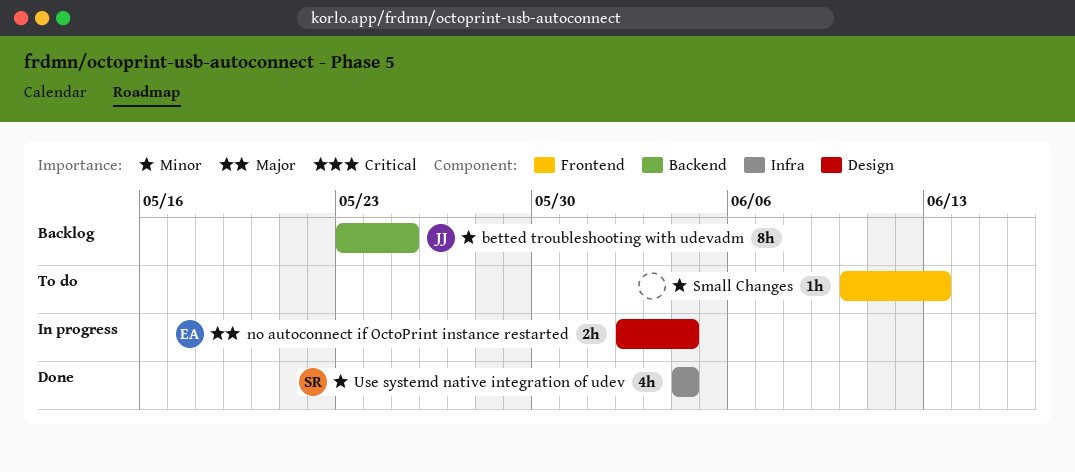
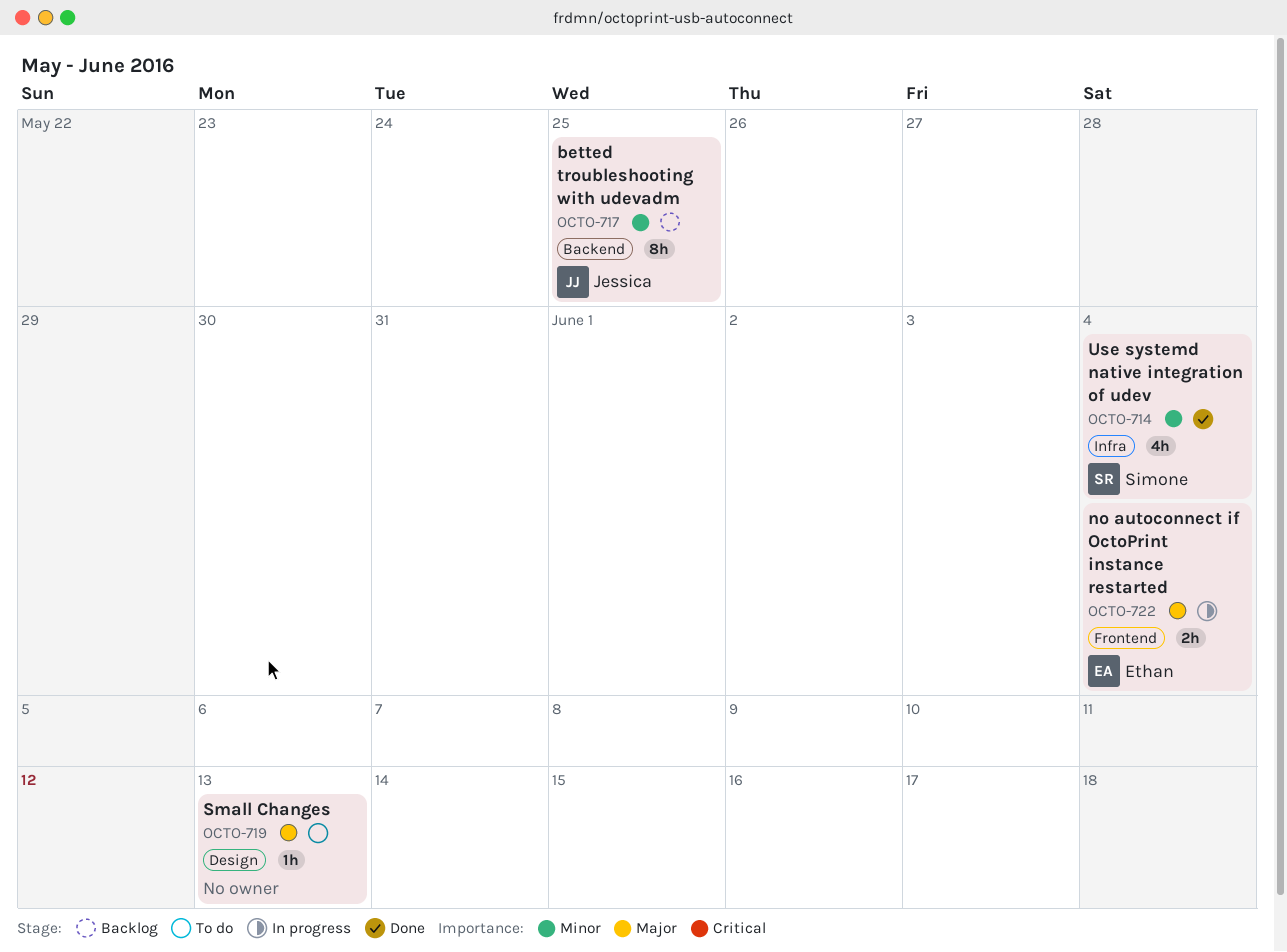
no autoconnect if OctoPrint instance restarted, label: Design -> Frontend
Small Changes, priority: Minor -> Major
Small Changes, label: Frontend -> Design

